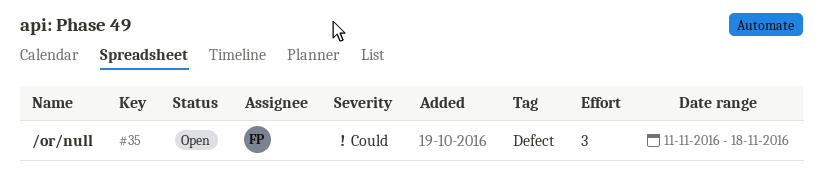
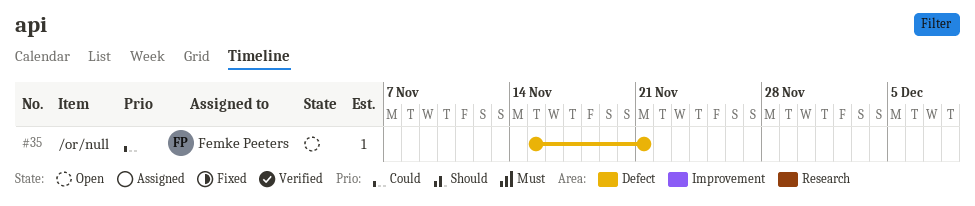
#35, estimate: 3 -> 1
#35, start: Nov 11 -> Nov 15
#35, due: Nov 18 -> Nov 21

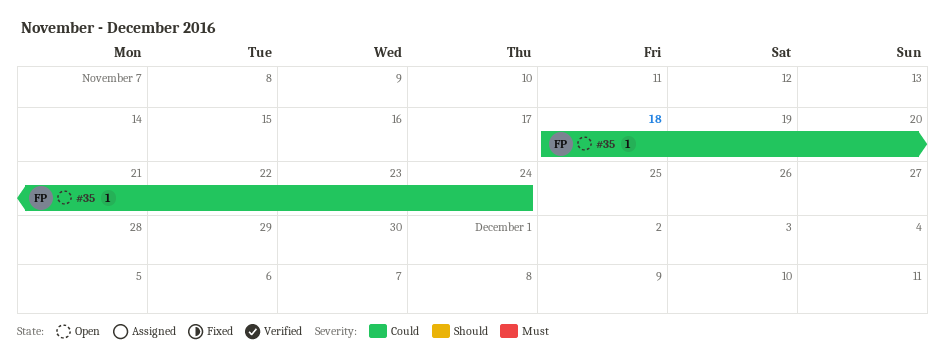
#35, start: Nov 15 -> Nov 18
#35, due: Nov 21 -> Nov 24

